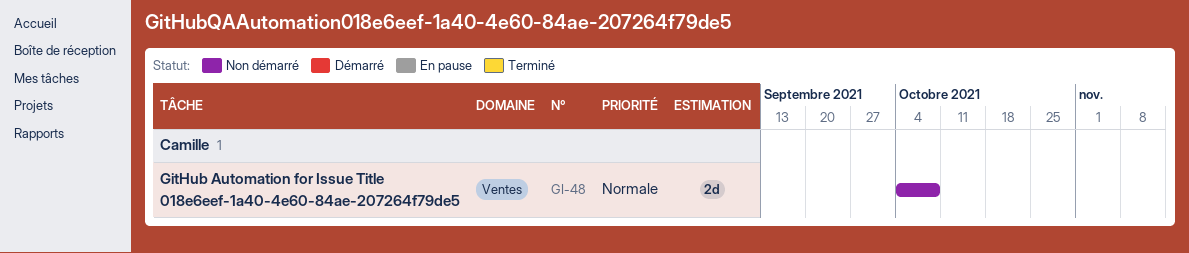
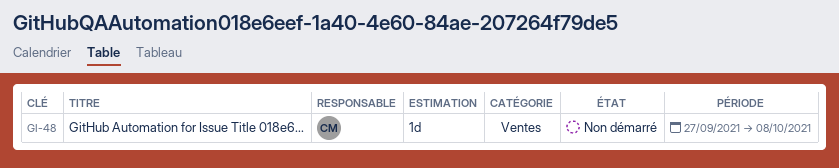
GI-48, estimate: 2d -> 1d
GI-48, start: Oct 4 -> Sep 27

